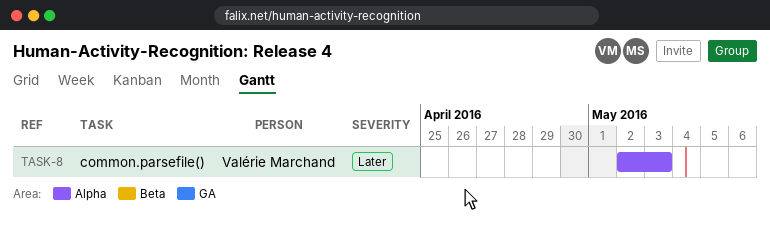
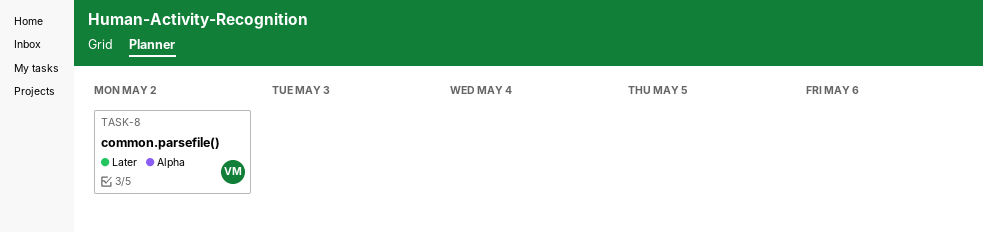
TASK-8, due: May 3 -> May 2

